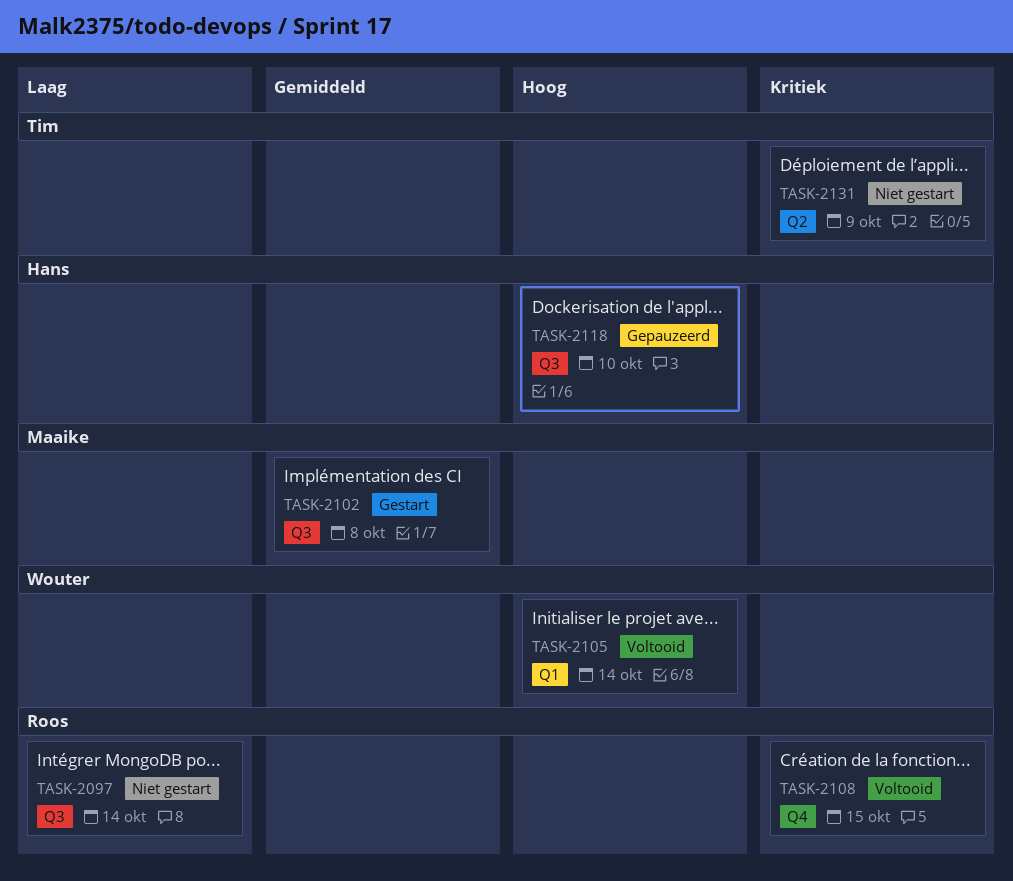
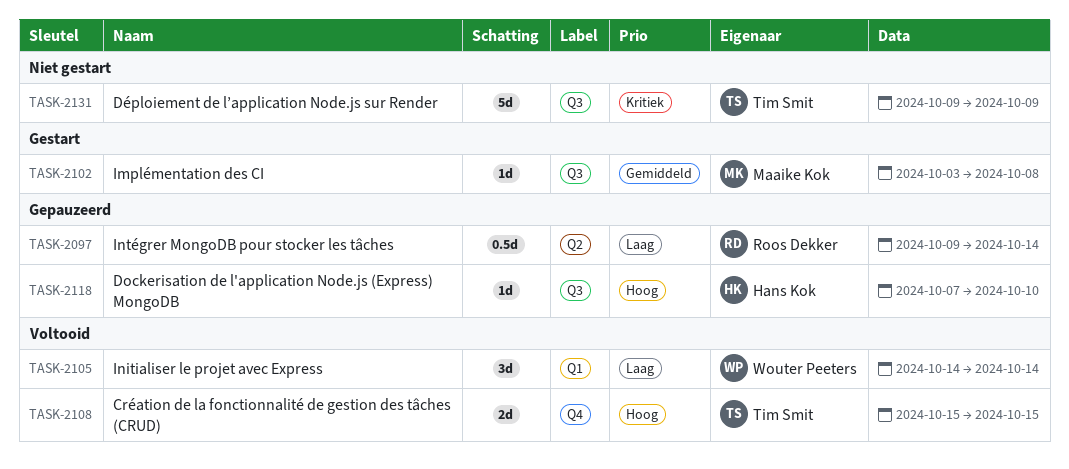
TASK-2097, status: Niet gestart -> Gepauzeerd
TASK-2097, label: Q3 -> Q2
TASK-2105, priority: Hoog -> Laag
TASK-2108, owner: Roos Dekker -> Tim Smit
TASK-2108, priority: Kritiek -> Hoog
TASK-2131, label: Q2 -> Q3

